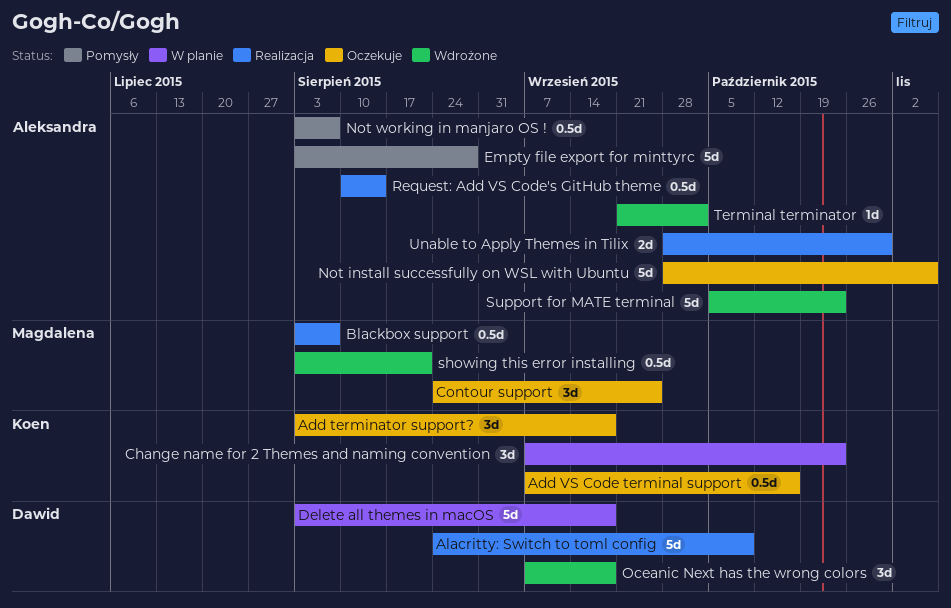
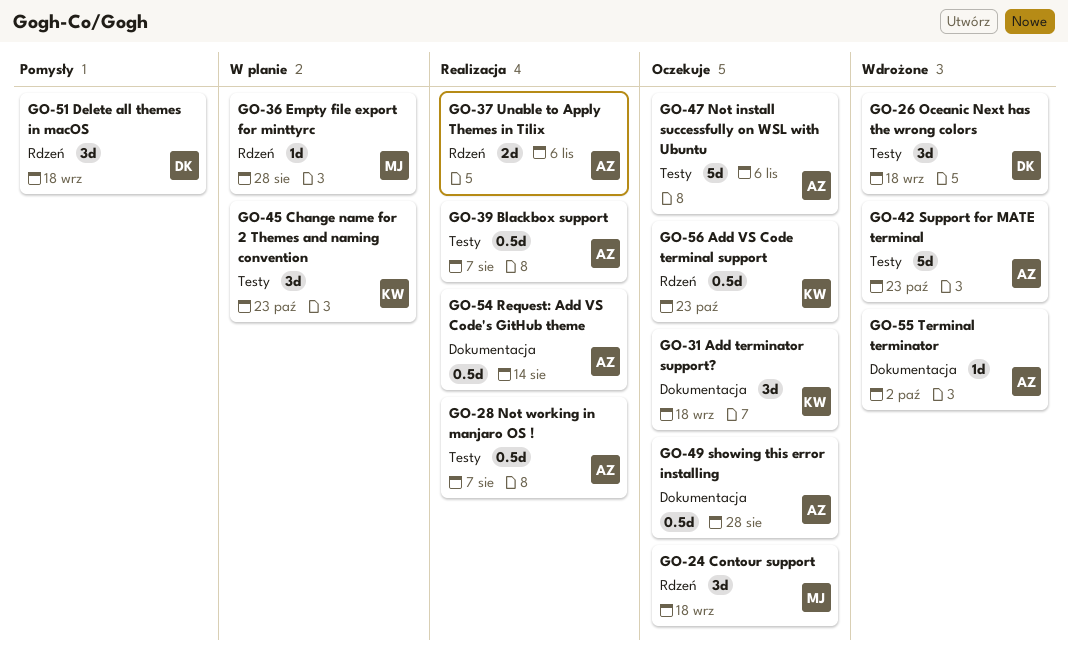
Add VS Code terminal support, due: Oct 16 -> Oct 23
Alacritty: Switch to toml config: present -> none
Blackbox support, owner: Magdalena -> Aleksandra
Contour support, due: Sep 25 -> Sep 18
Delete all themes in macOS, status: W planie -> Pomysły
Delete all themes in macOS, estimate: 5d -> 3d
Empty file export for minttyrc, status: Pomysły -> W planie
Empty file export for minttyrc, owner: Aleksandra -> Magdalena
Empty file export for minttyrc, estimate: 5d -> 1d
Not working in manjaro OS !, status: Pomysły -> Realizacja
showing this error installing, status: Wdrożone -> Oczekuje
showing this error installing, owner: Magdalena -> Aleksandra
showing this error installing, due: Aug 21 -> Aug 28
Unable to Apply Themes in Tilix, due: Oct 30 -> Nov 6

